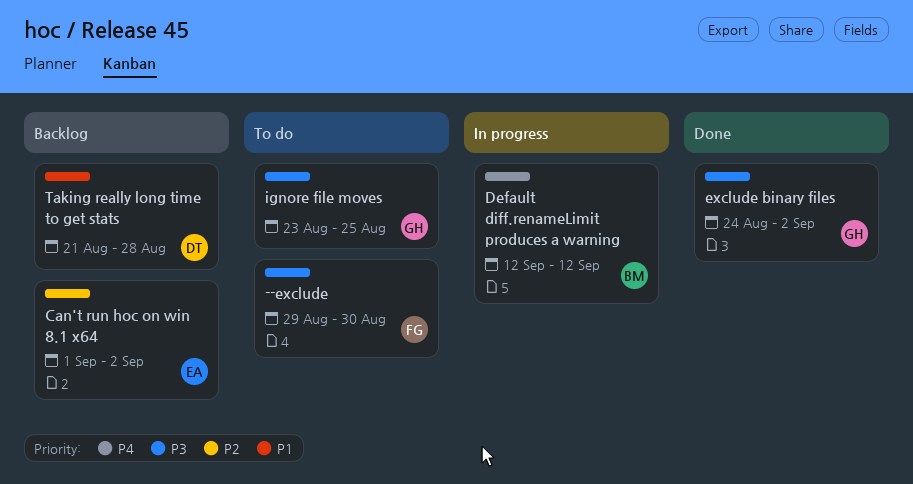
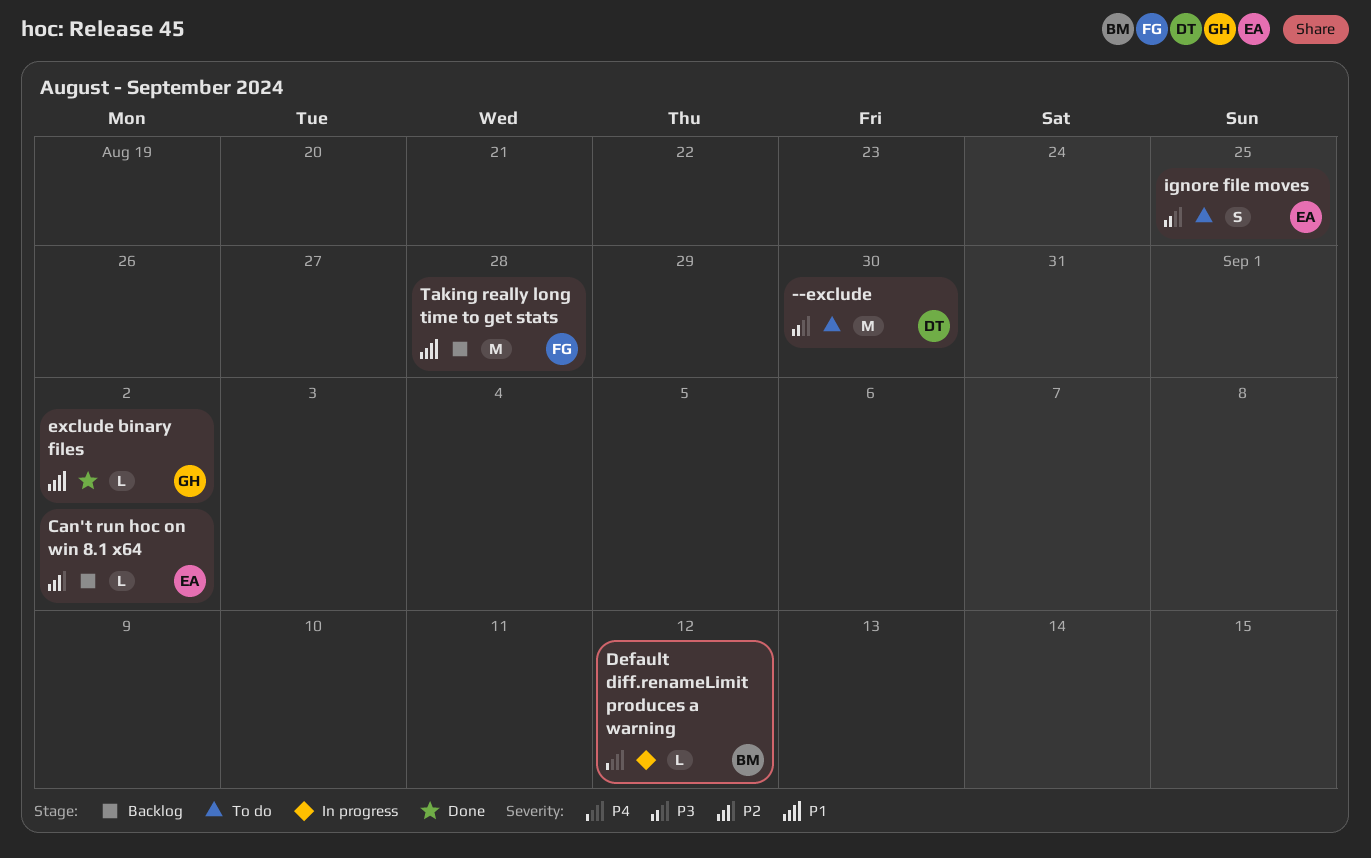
--exclude, owner: FG -> DT
exclude binary files, priority: P3 -> P1
ignore file moves, owner: GH -> EA
Taking really long time to get stats, owner: DT -> FG

